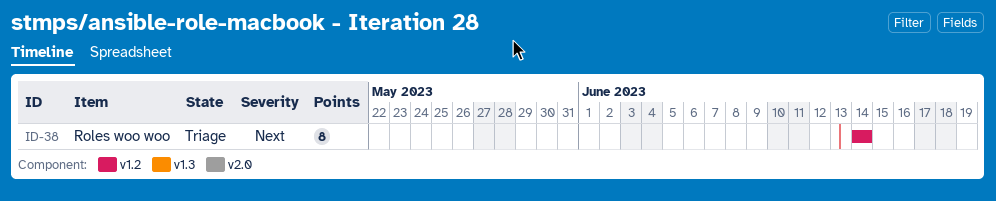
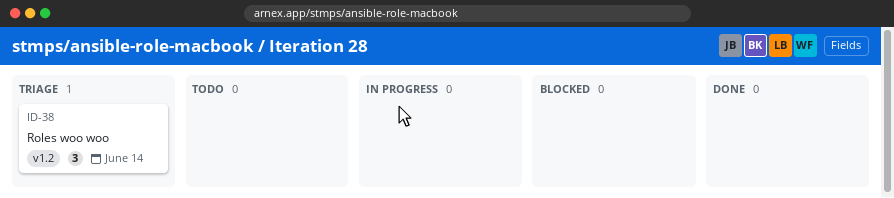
ID-38, estimate: 8 -> 3

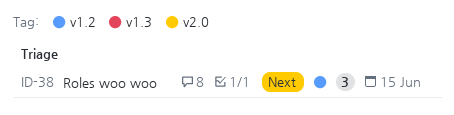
ID-38, due: Jun 14 -> Jun 15

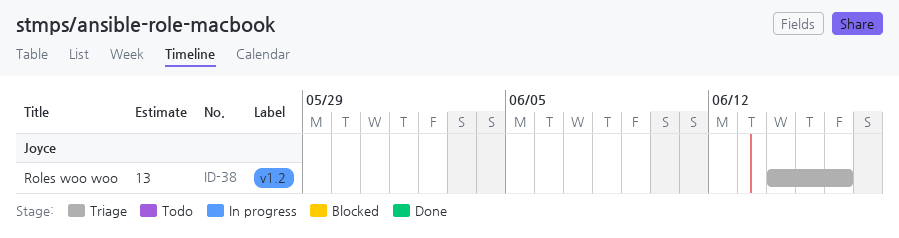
ID-38, estimate: 3 -> 13
ID-38, due: Jun 15 -> Jun 16

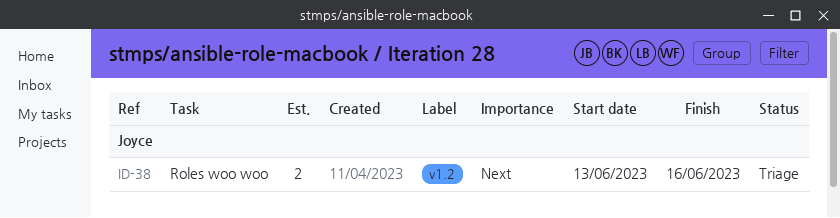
ID-38, estimate: 13 -> 2
ID-38, start: Jun 14 -> Jun 13

